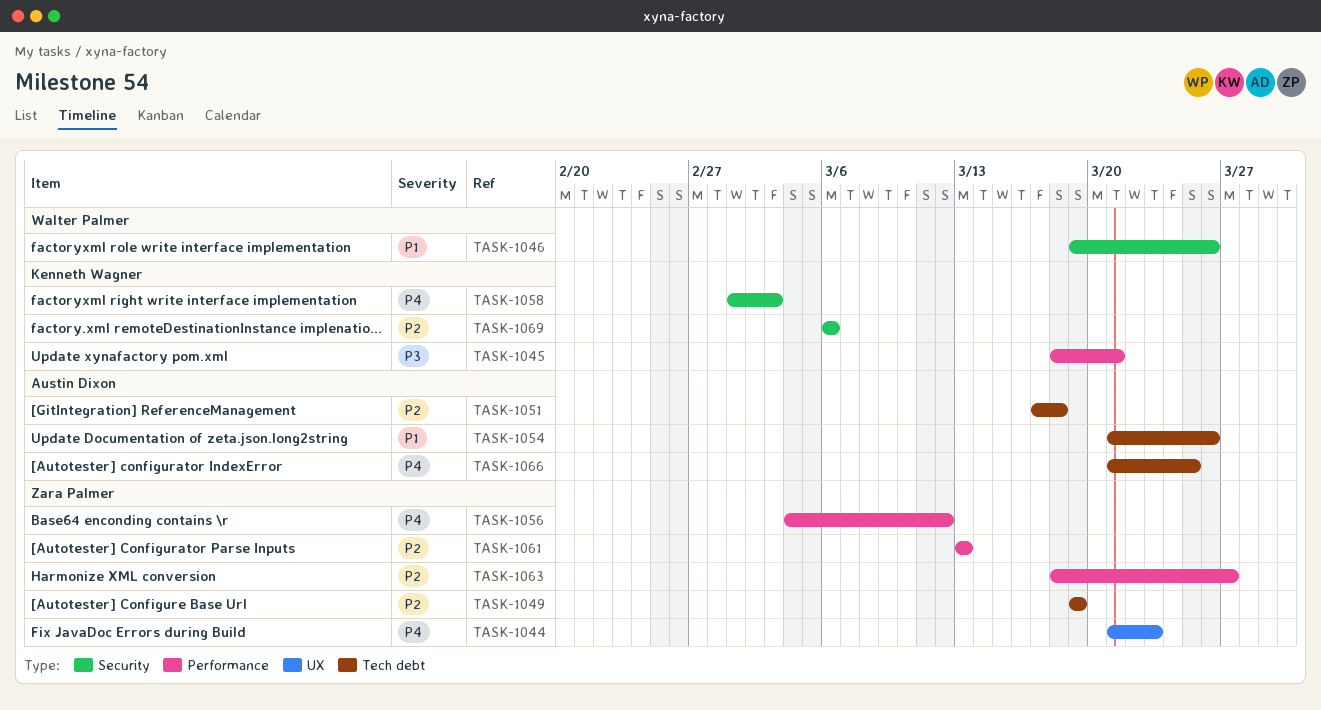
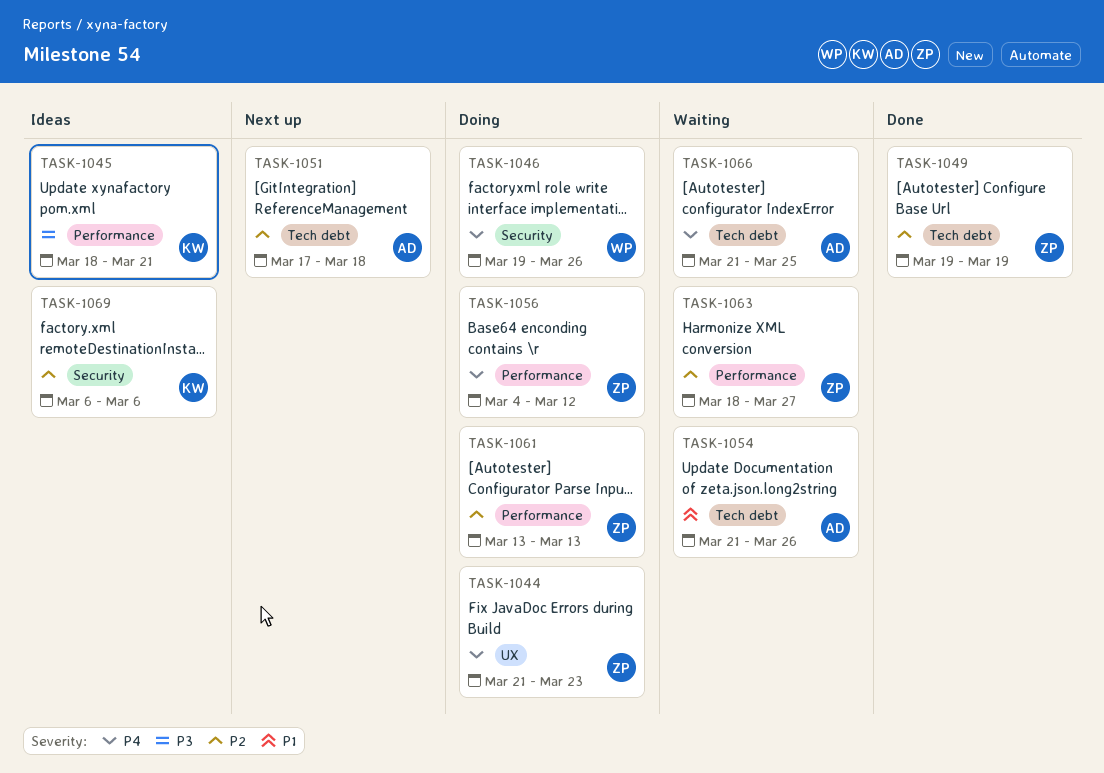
TASK-1046, priority: P1 -> P4
TASK-1058: present -> none

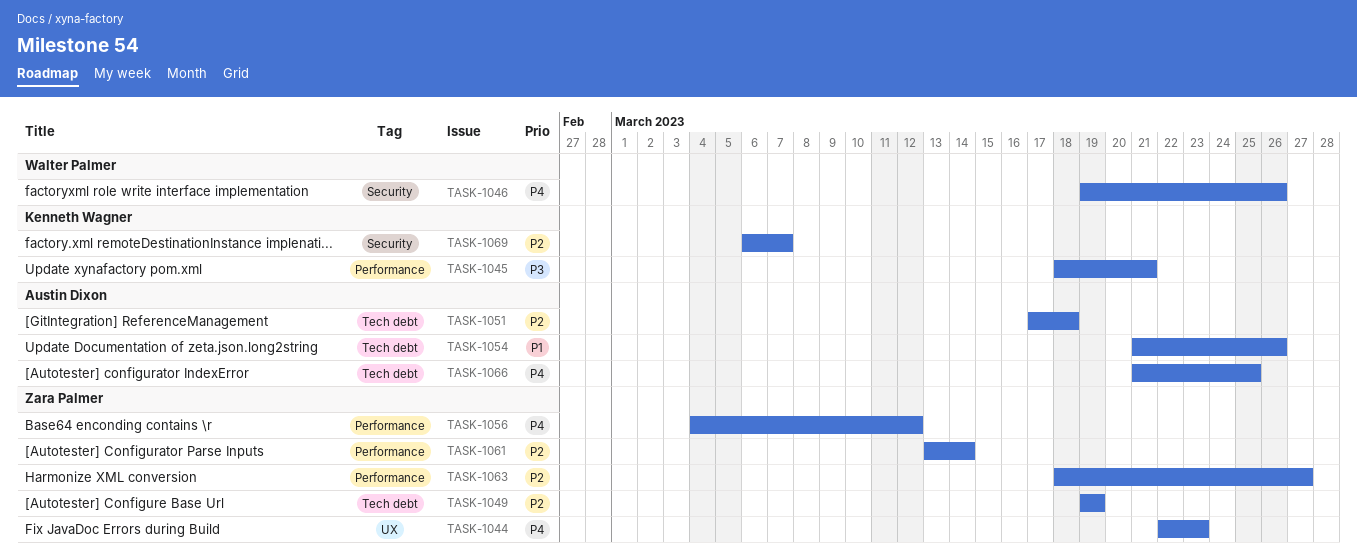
TASK-1044, start: Mar 21 -> Mar 22
TASK-1061, due: Mar 13 -> Mar 14
TASK-1069, due: Mar 6 -> Mar 7

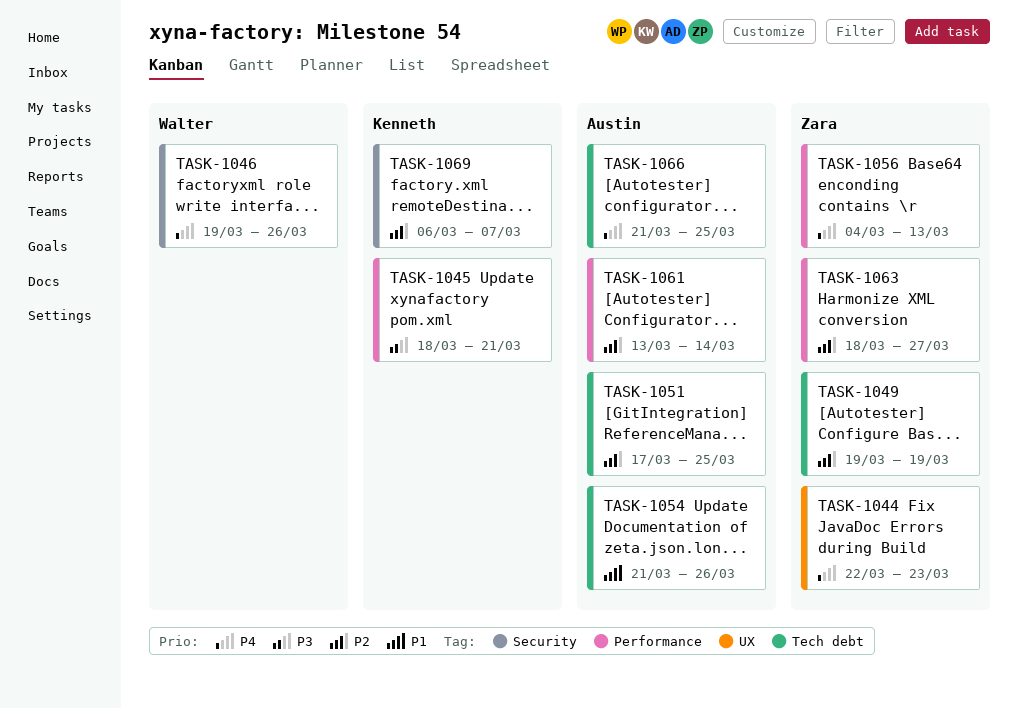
TASK-1051, due: Mar 18 -> Mar 25
TASK-1056, due: Mar 12 -> Mar 13
TASK-1061, owner: Zara Palmer -> Austin Dixon

